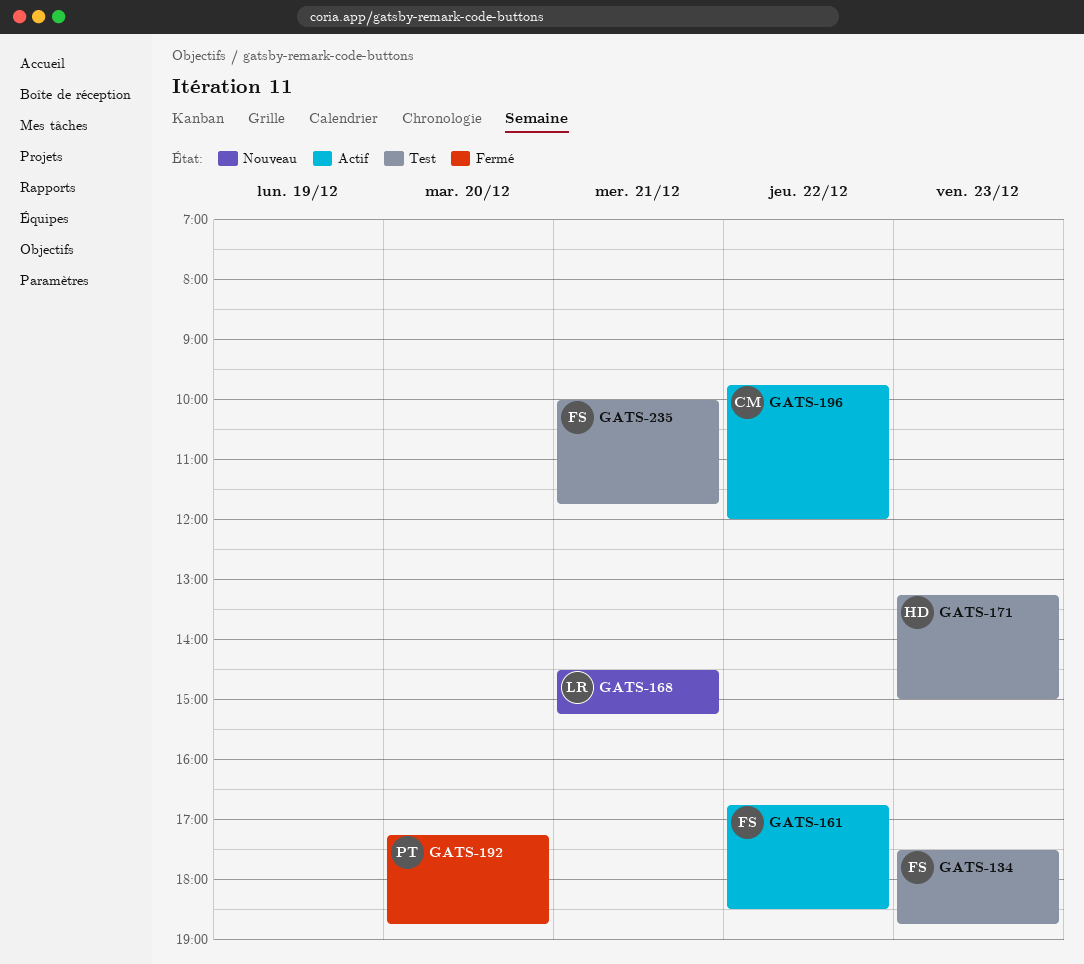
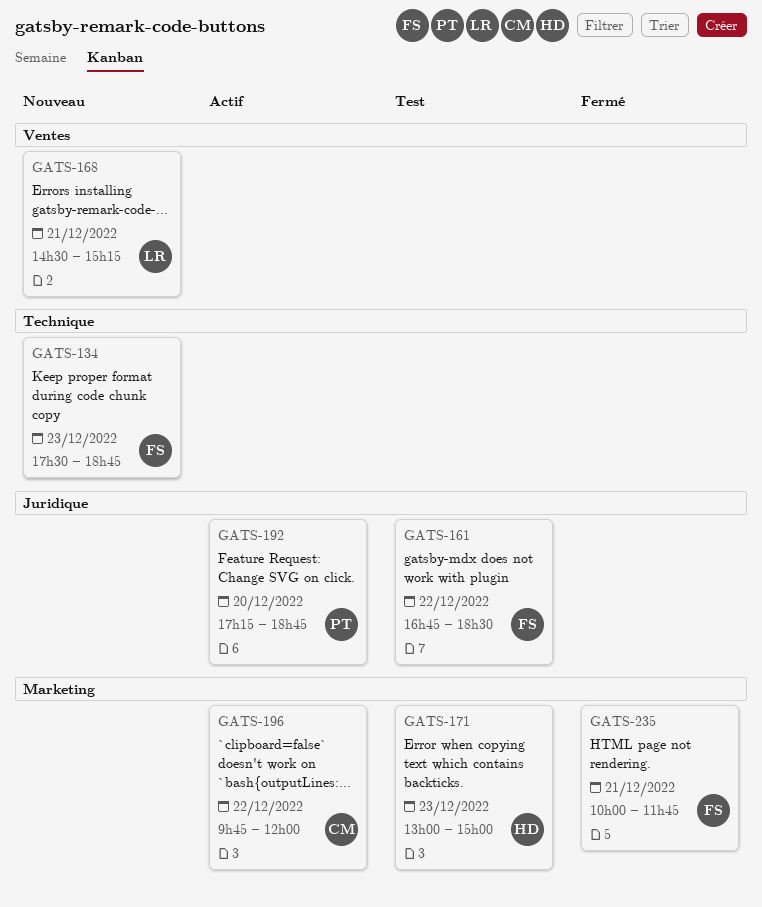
GATS-134, status: Test -> Nouveau
GATS-161, status: Actif -> Test
GATS-171, begins: 13:15 -> 13:00
GATS-192, status: Fermé -> Actif
GATS-235, status: Test -> Fermé

